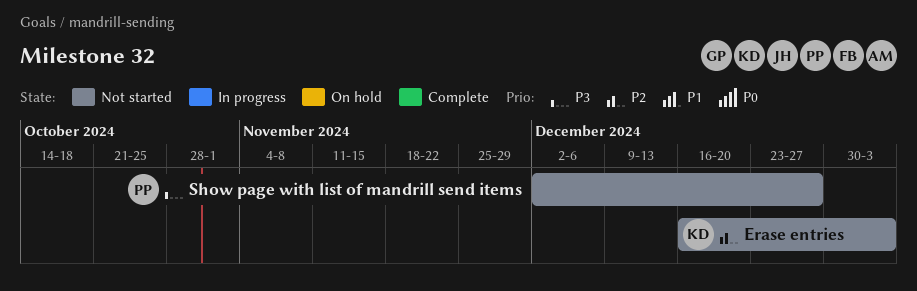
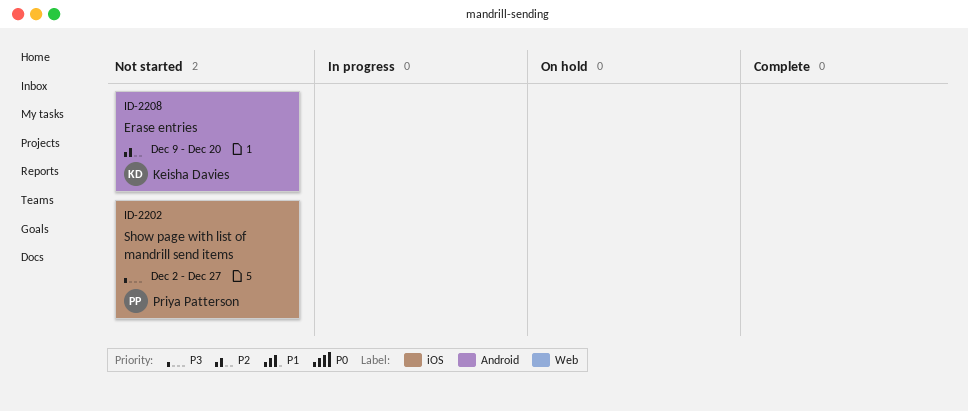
Erase entries, start: Dec 16 -> Dec 9
Erase entries, due: Jan 3 -> Dec 20

